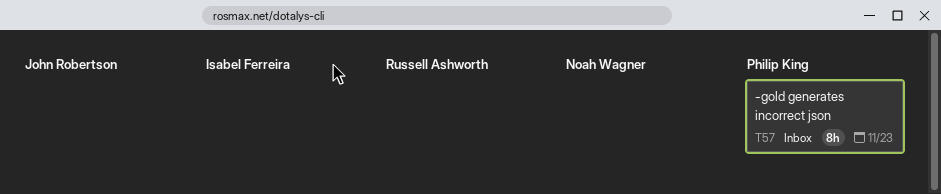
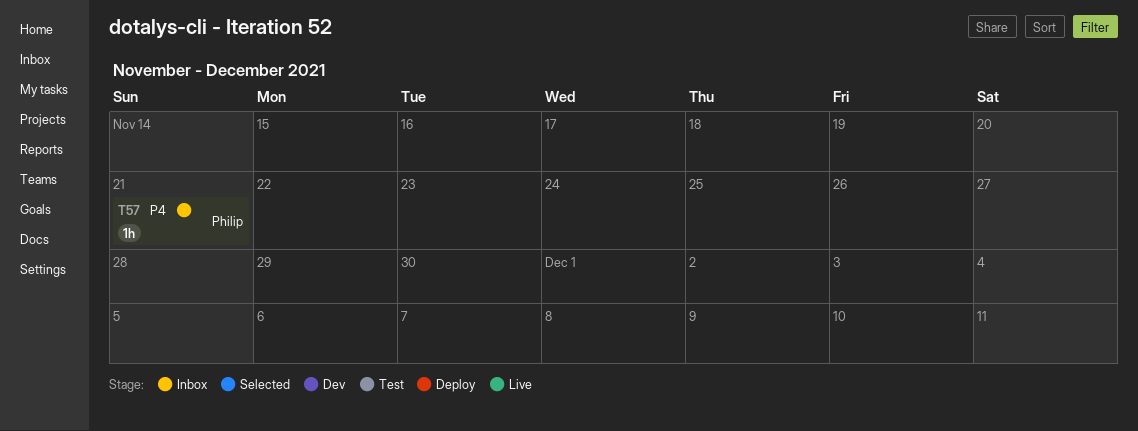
T57, estimate: 8h -> 1h
T57, due: Nov 23 -> Nov 21

